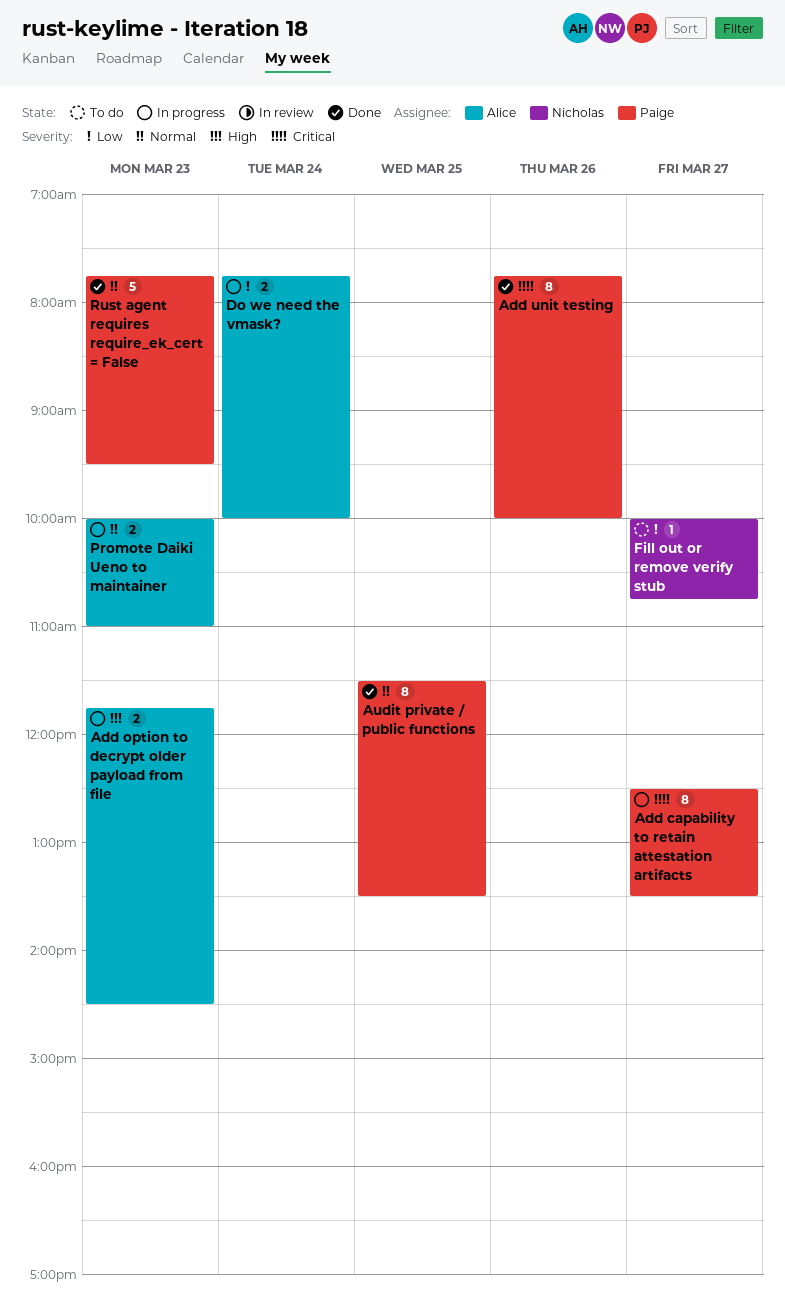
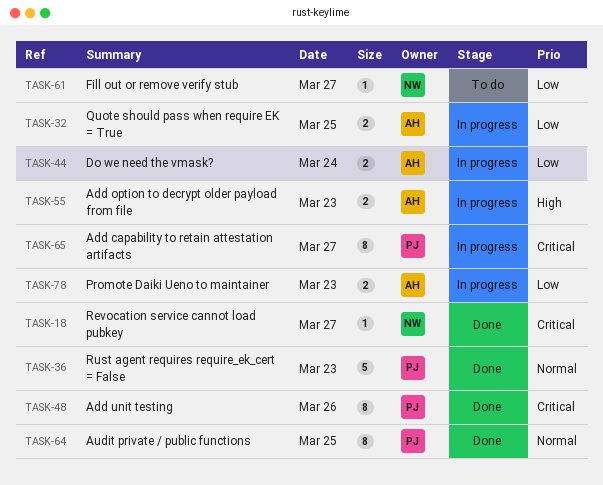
Promote Daiki Ueno to maintainer, priority: Normal -> Low
Quote should pass when require EK = True: none -> present
Revocation service cannot load pubkey: none -> present

